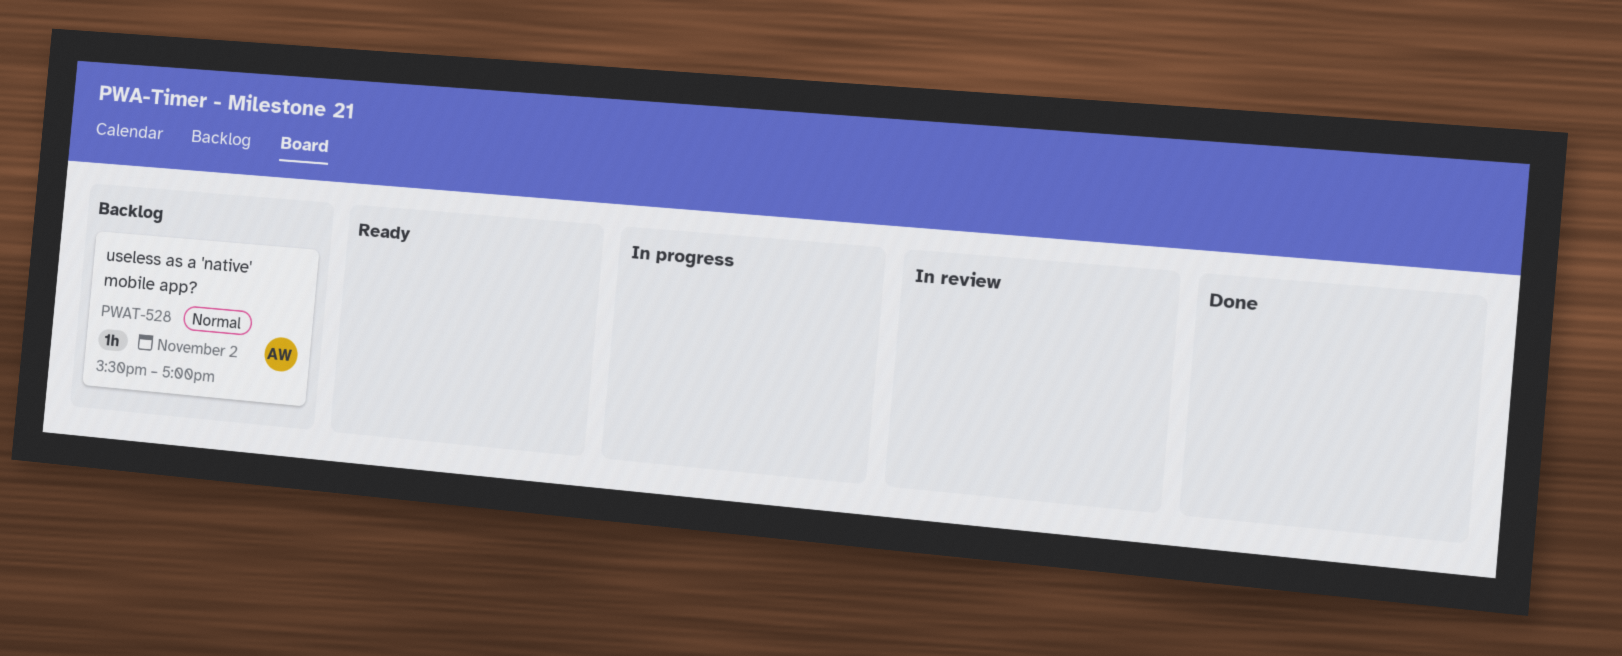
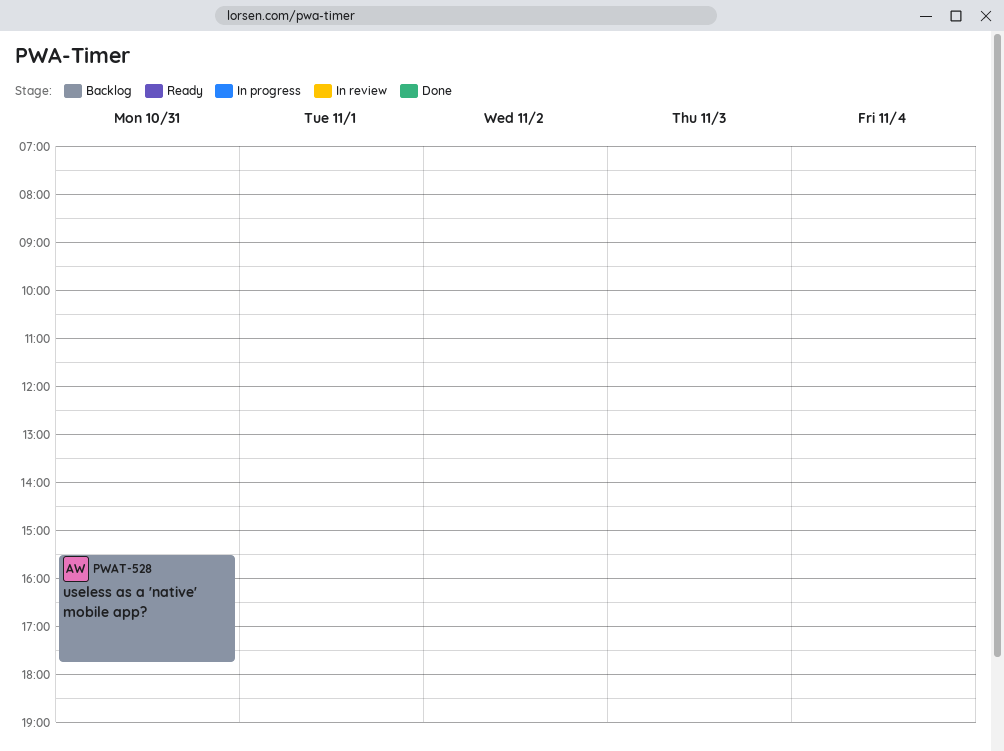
PWAT-528, day: Nov 2 -> Oct 31
PWAT-528, ends: 17:00 -> 17:45

